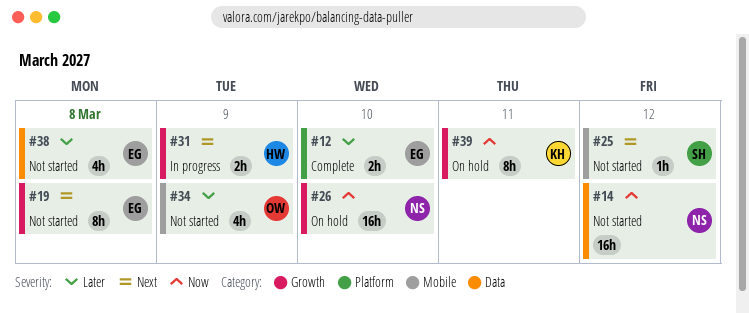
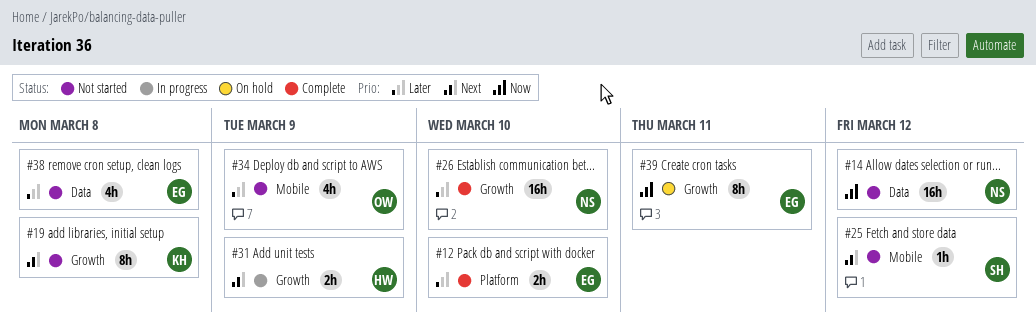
#19, owner: EG -> KH
#26, status: On hold -> Complete
#26, priority: Now -> Later
#39, owner: KH -> EG

